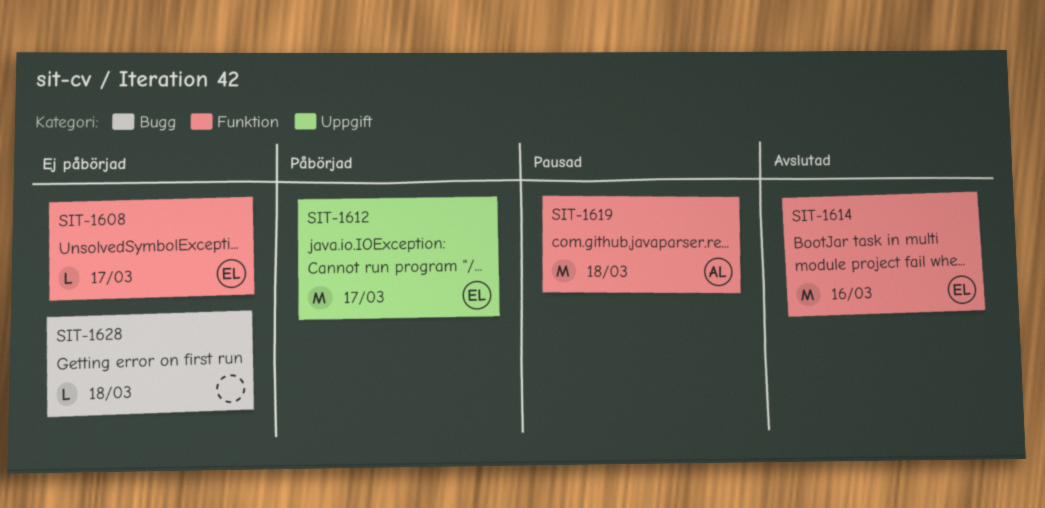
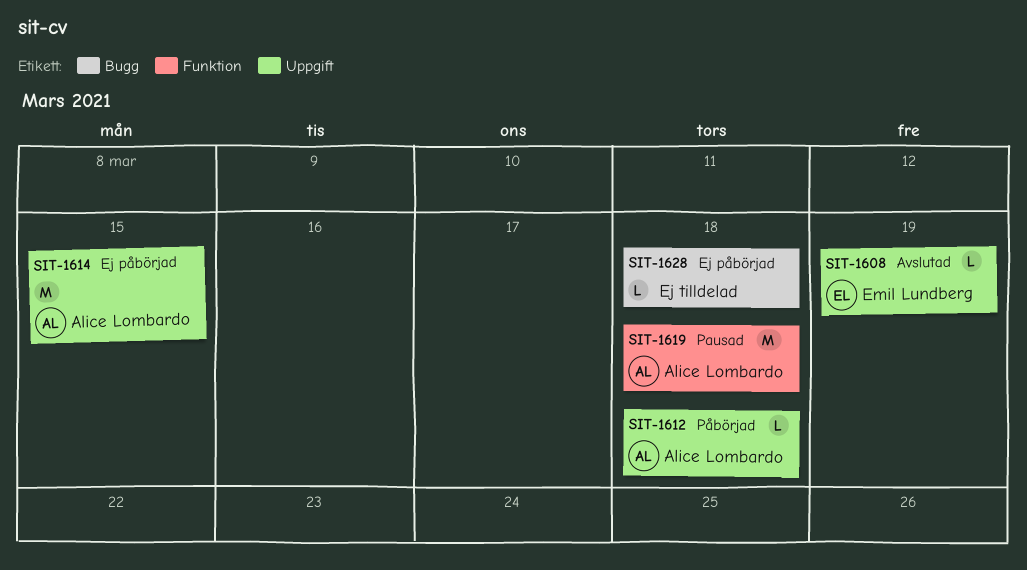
SIT-1608, status: Ej påbörjad -> Avslutad
SIT-1608, label: Funktion -> Uppgift
SIT-1608, due: Mar 17 -> Mar 19
SIT-1612, owner: Emil Lundberg -> Alice Lombardo
SIT-1612, estimate: M -> L
SIT-1612, due: Mar 17 -> Mar 18
SIT-1614, status: Avslutad -> Ej påbörjad
SIT-1614, owner: Emil Lundberg -> Alice Lombardo
SIT-1614, label: Funktion -> Uppgift
SIT-1614, due: Mar 16 -> Mar 15

